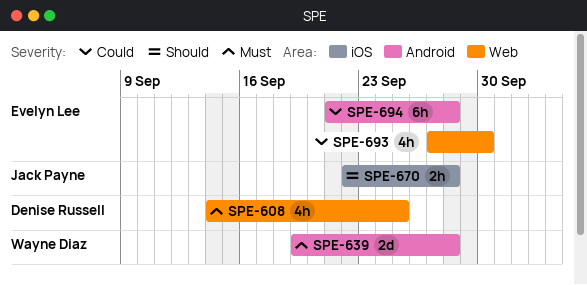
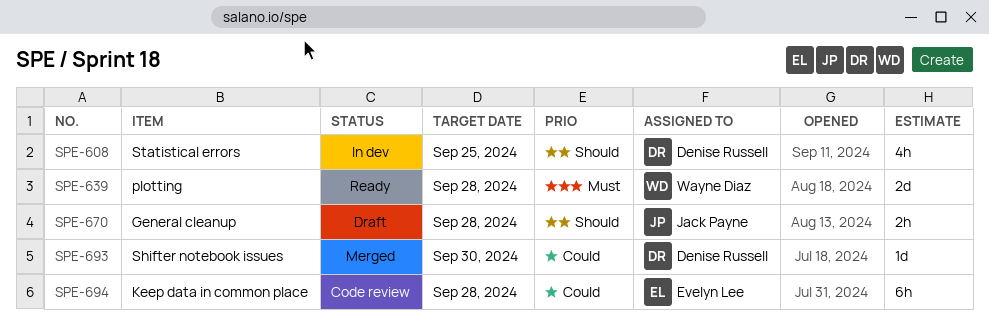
SPE-608, priority: Must -> Should
SPE-693, owner: Evelyn Lee -> Denise Russell
SPE-693, estimate: 4h -> 1d

